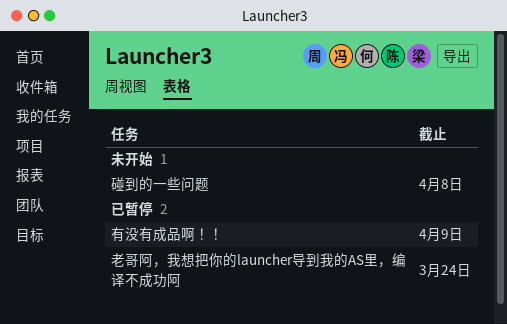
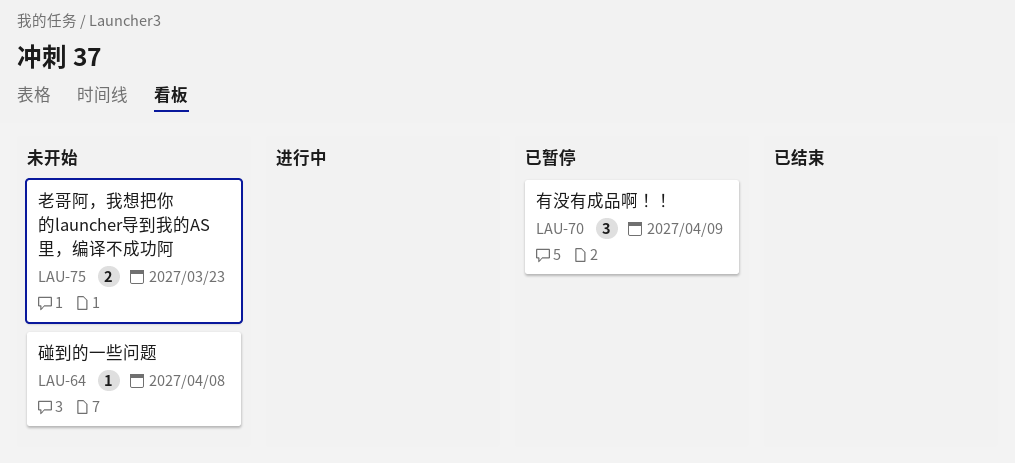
老哥阿，我想把你的launcher导到我的AS里，编译不成功阿, status: 已暂停 -> 未开始
老哥阿，我想把你的launcher导到我的AS里，编译不成功阿, due: Mar 24 -> Mar 23

